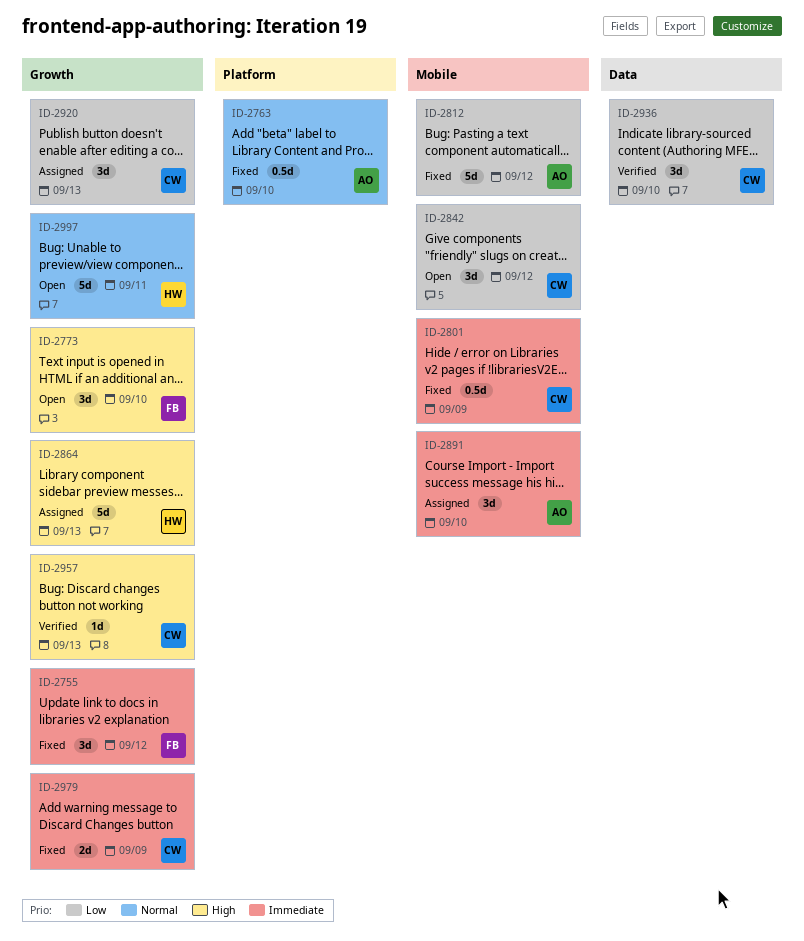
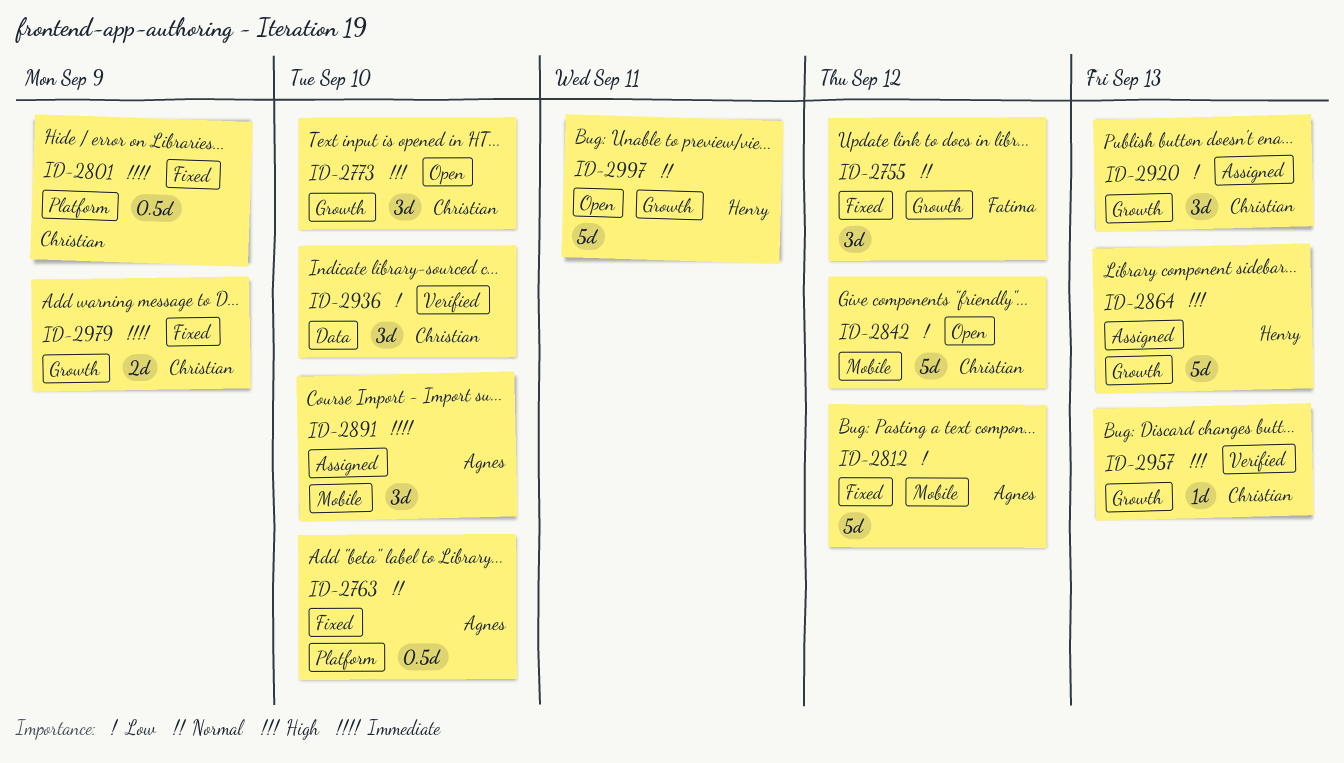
ID-2755, priority: Immediate -> Normal
ID-2773, owner: Fatima -> Christian
ID-2801, label: Mobile -> Platform
ID-2842, estimate: 3d -> 5d

